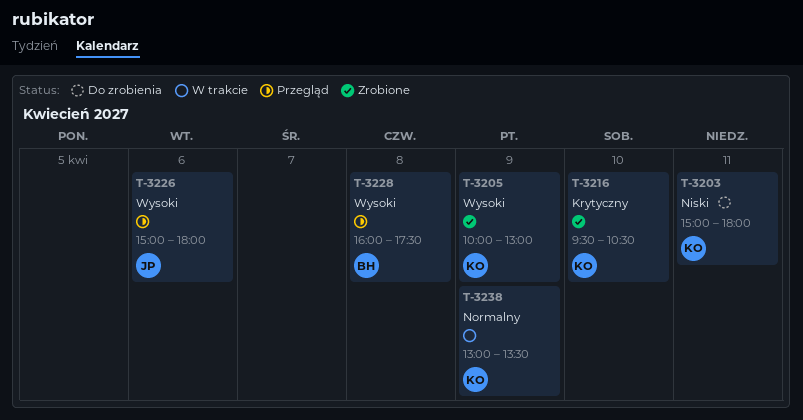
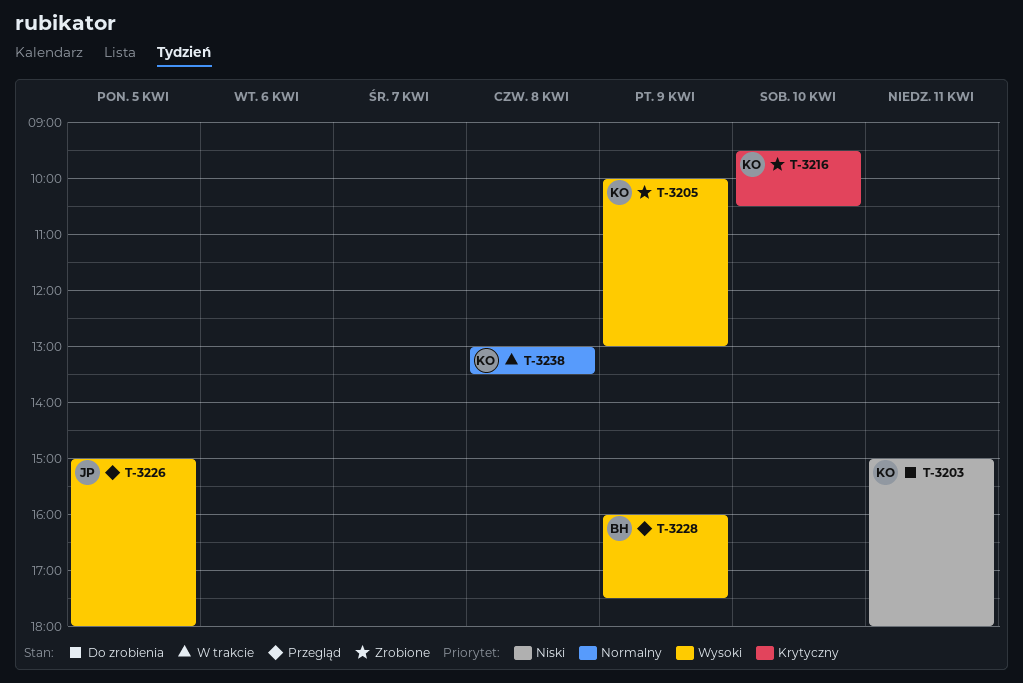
T-3226, day: Apr 6 -> Apr 5
T-3228, day: Apr 8 -> Apr 9
T-3238, day: Apr 9 -> Apr 8

